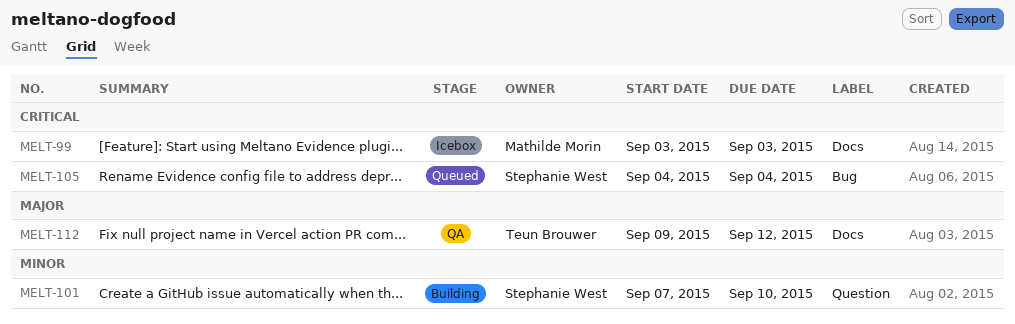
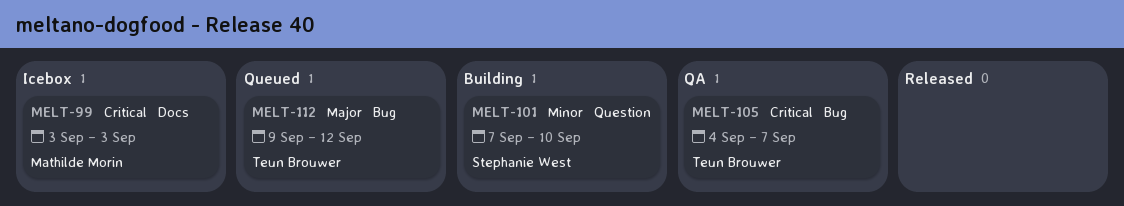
MELT-105, status: Queued -> QA
MELT-105, owner: Stephanie West -> Teun Brouwer
MELT-105, due: Sep 4 -> Sep 7
MELT-112, status: QA -> Queued
MELT-112, label: Docs -> Bug

